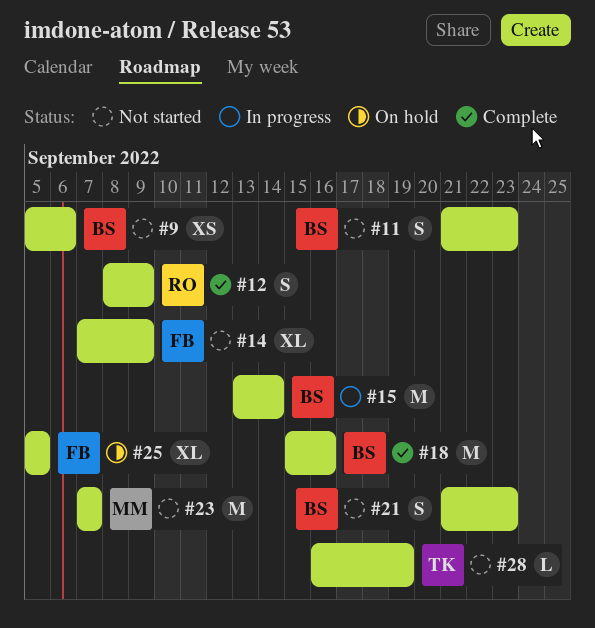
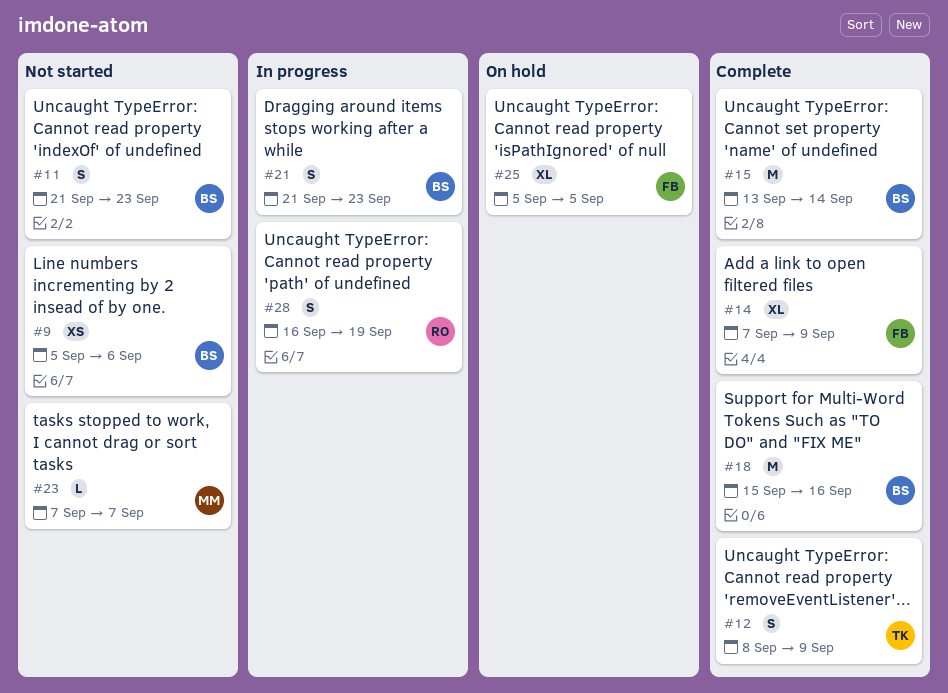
#12, owner: RO -> TK
#14, status: Not started -> Complete
#15, status: In progress -> Complete
#21, status: Not started -> In progress
#23, estimate: M -> L
#28, status: Not started -> In progress
#28, owner: TK -> RO
#28, estimate: L -> S

